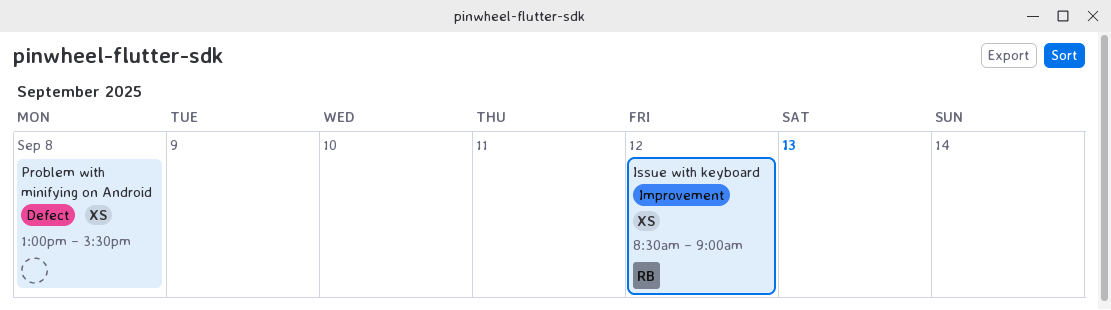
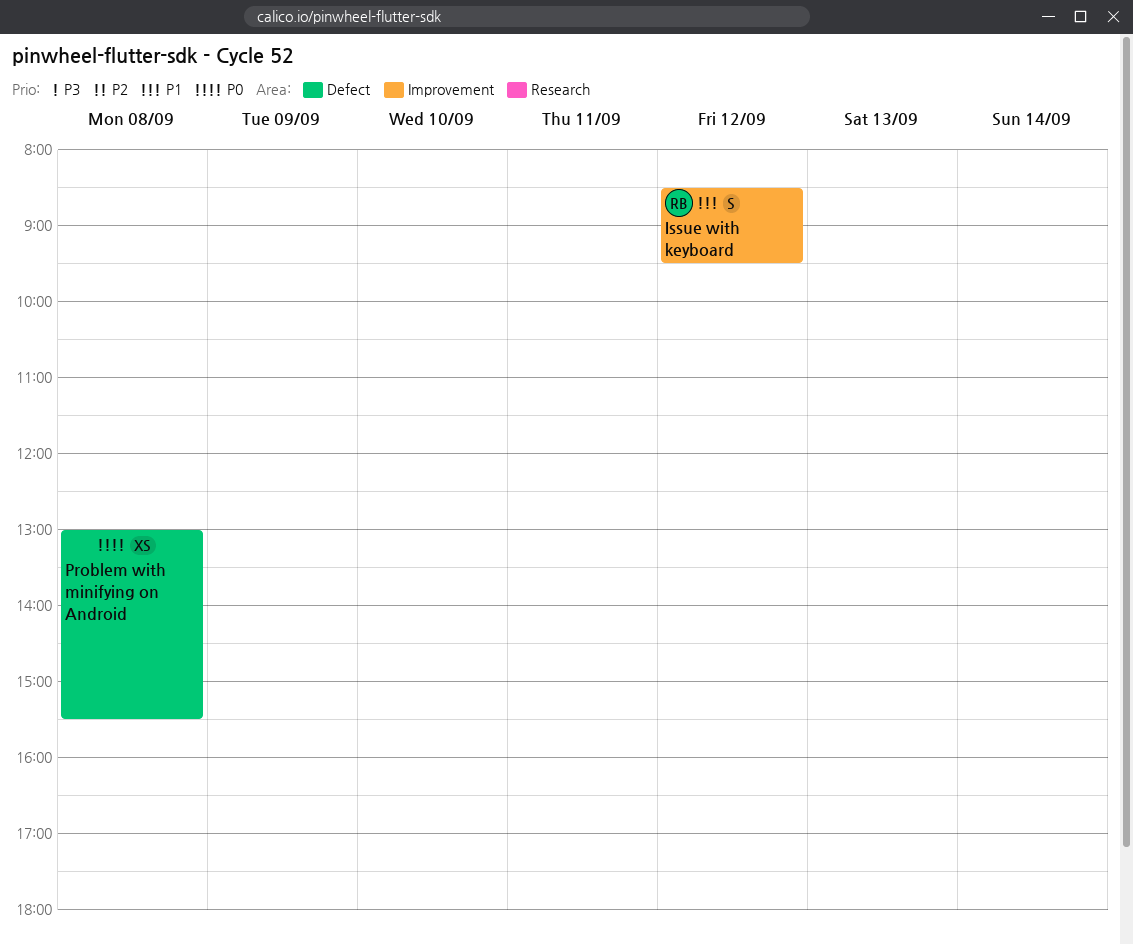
Issue with keyboard, estimate: XS -> S
Issue with keyboard, ends: 09:00 -> 09:30

